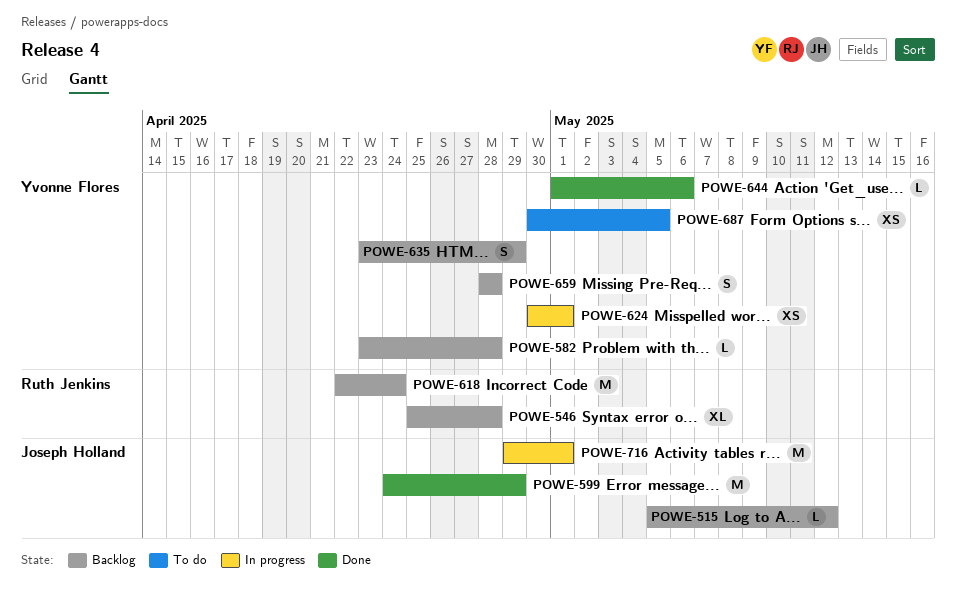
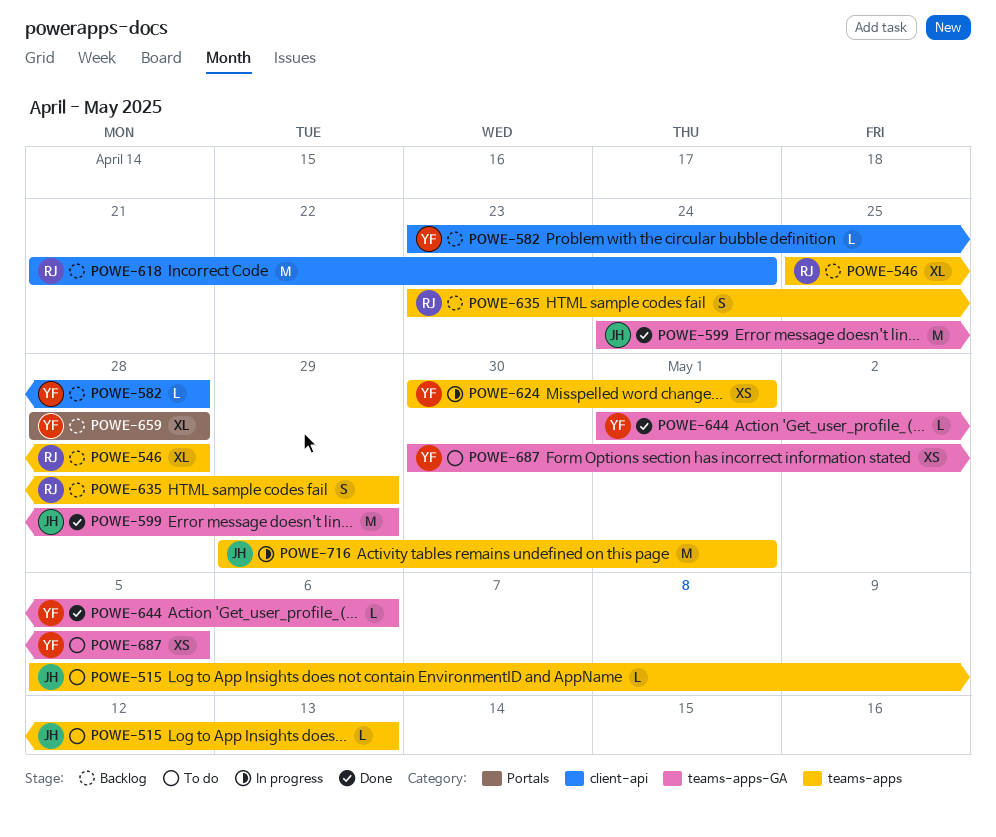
POWE-515, status: Backlog -> To do
POWE-515, due: May 12 -> May 13
POWE-618, start: Apr 22 -> Apr 21
POWE-635, owner: Yvonne Flores -> Ruth Jenkins
POWE-659, estimate: S -> XL

